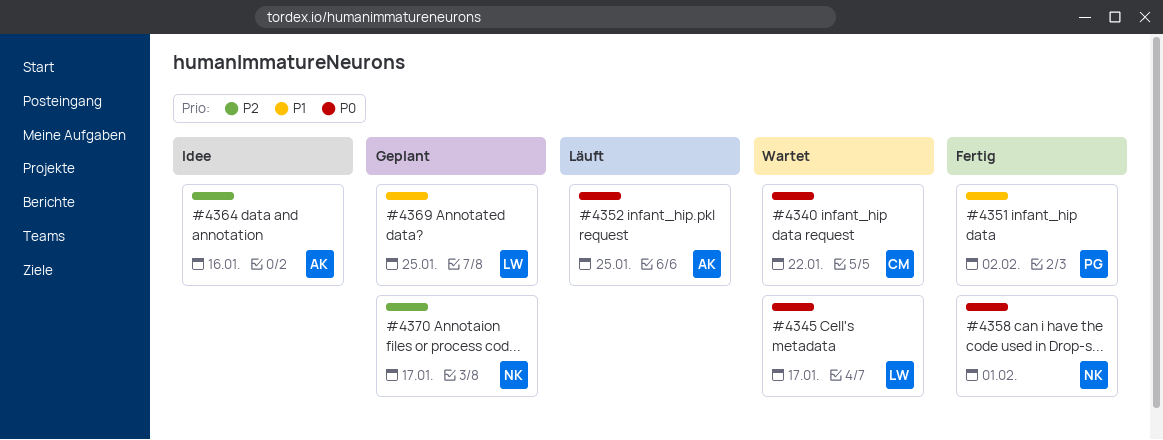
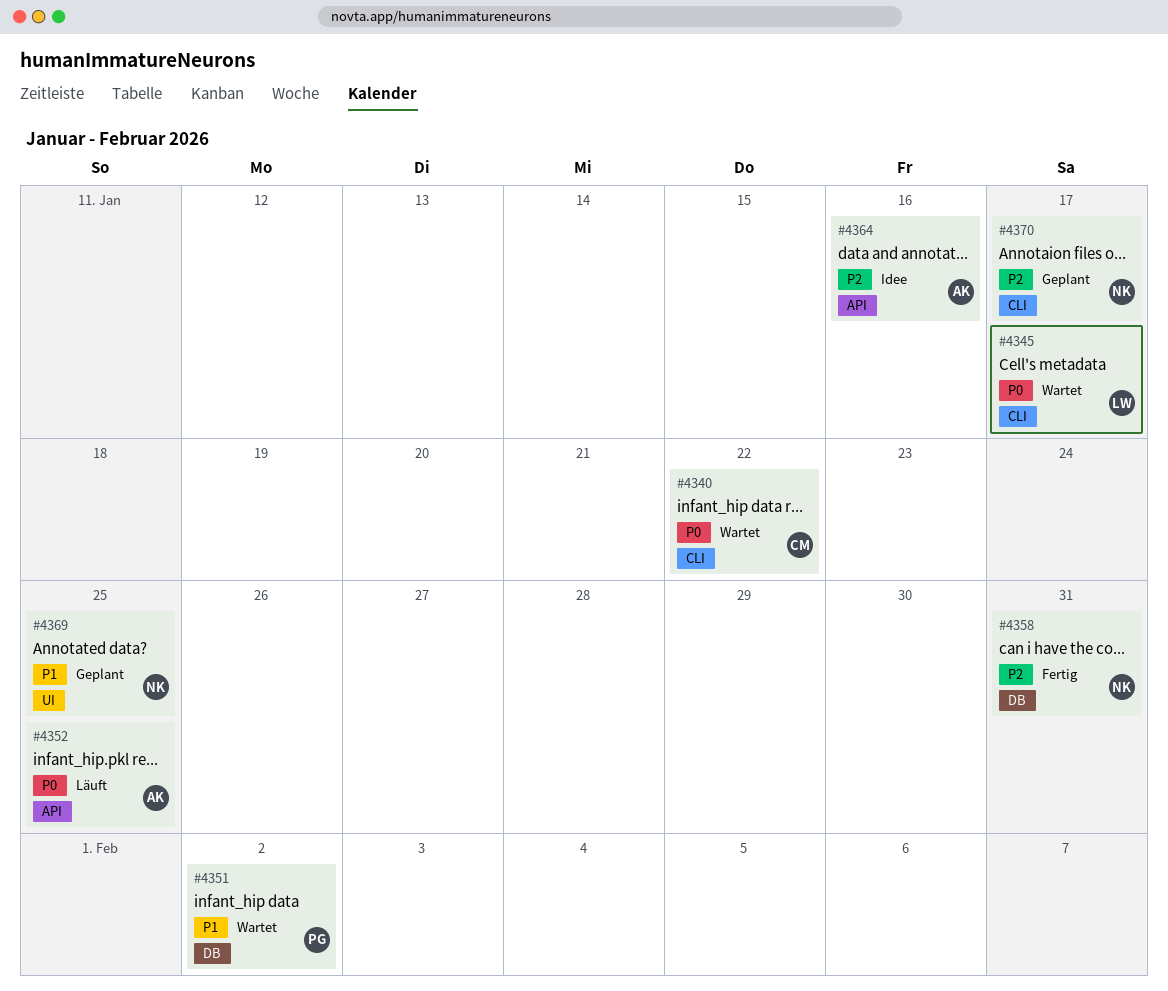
#4351, status: Fertig -> Wartet
#4358, priority: P0 -> P2
#4358, due: Feb 1 -> Jan 31
#4369, owner: LW -> NK

